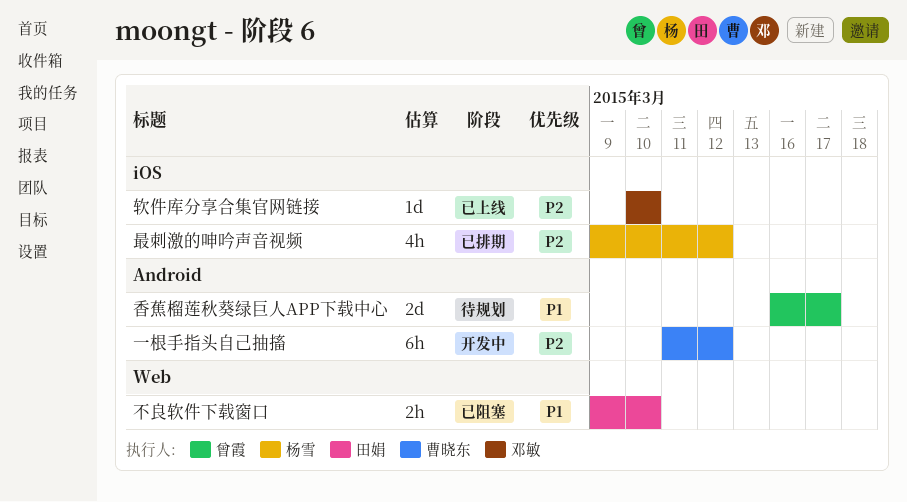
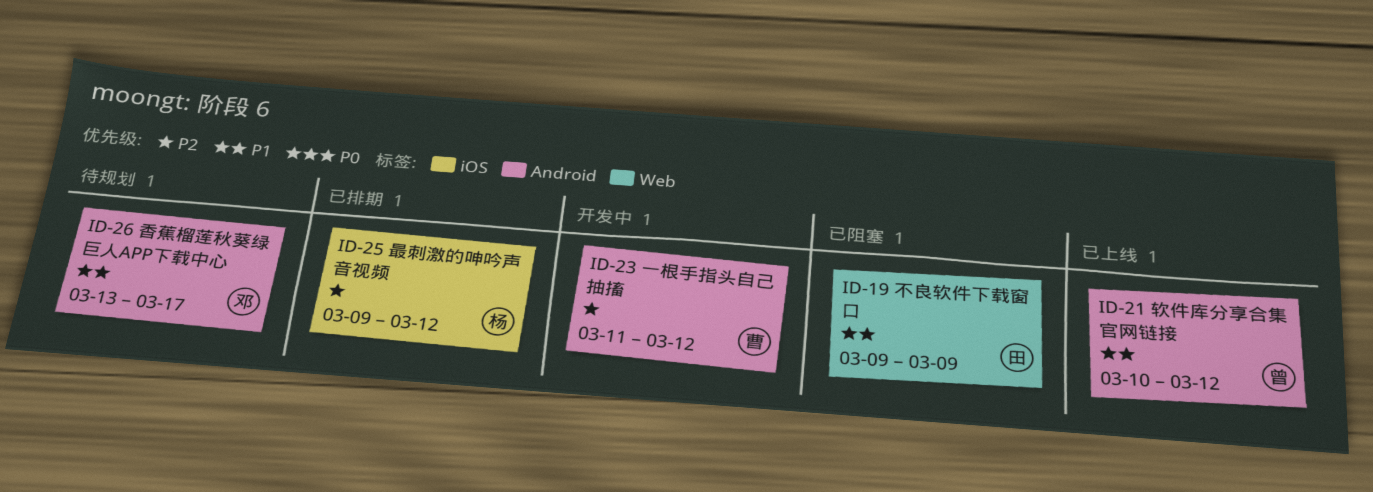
不良软件下载窗口, due: Mar 10 -> Mar 9
软件库分享合集官网链接, owner: 邓敏 -> 曾霞
软件库分享合集官网链接, priority: P2 -> P1
软件库分享合集官网链接, label: iOS -> Android
软件库分享合集官网链接, due: Mar 10 -> Mar 12
香蕉榴莲秋葵绿巨人APP下载中心, owner: 曾霞 -> 邓敏
香蕉榴莲秋葵绿巨人APP下载中心, start: Mar 16 -> Mar 13

